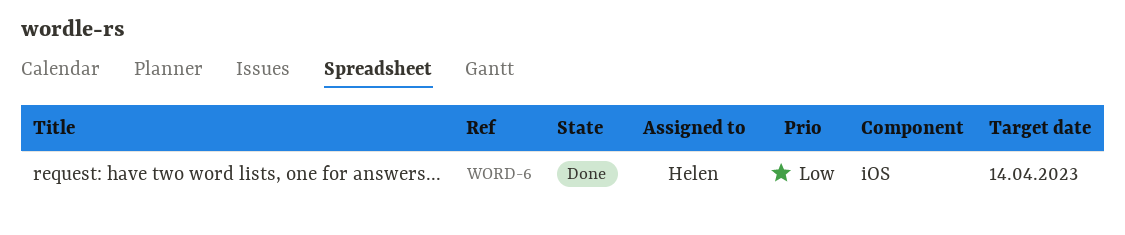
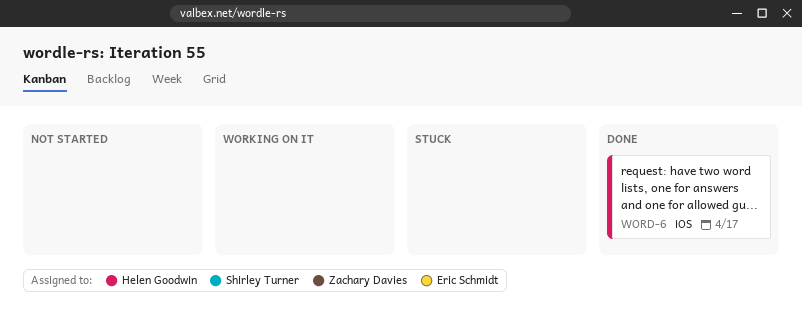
WORD-6, due: Apr 14 -> Apr 17

